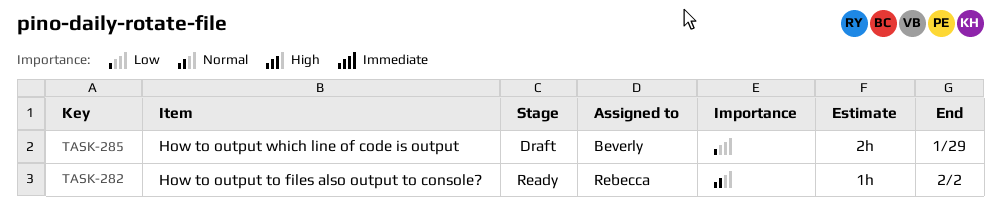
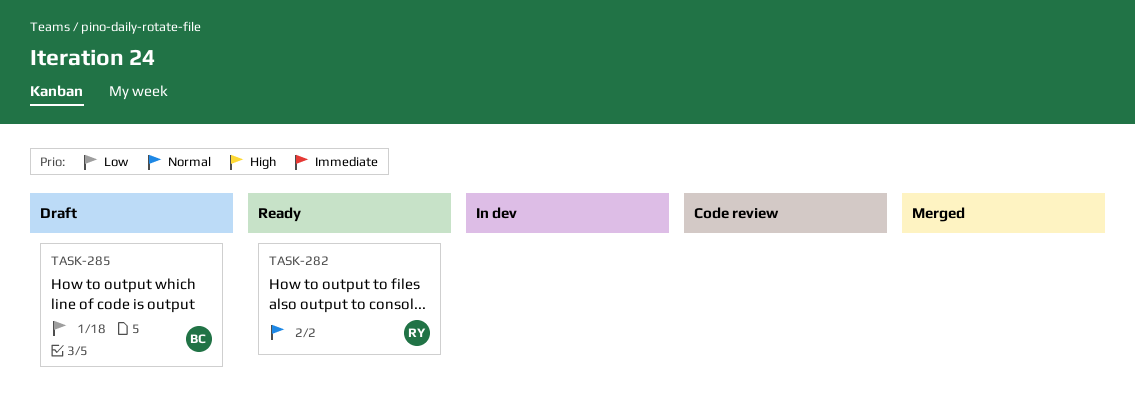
TASK-285, due: Jan 29 -> Jan 18

